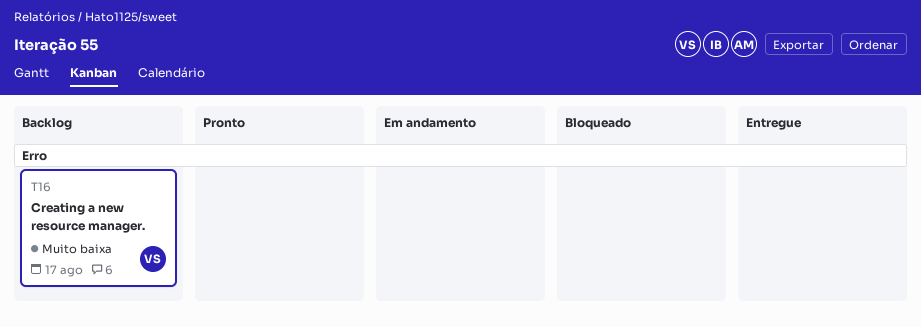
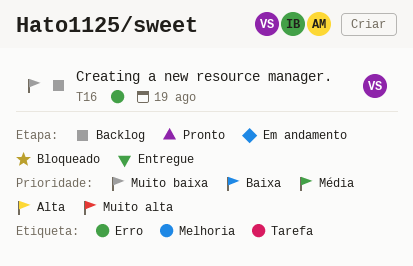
T16, due: Aug 17 -> Aug 19

